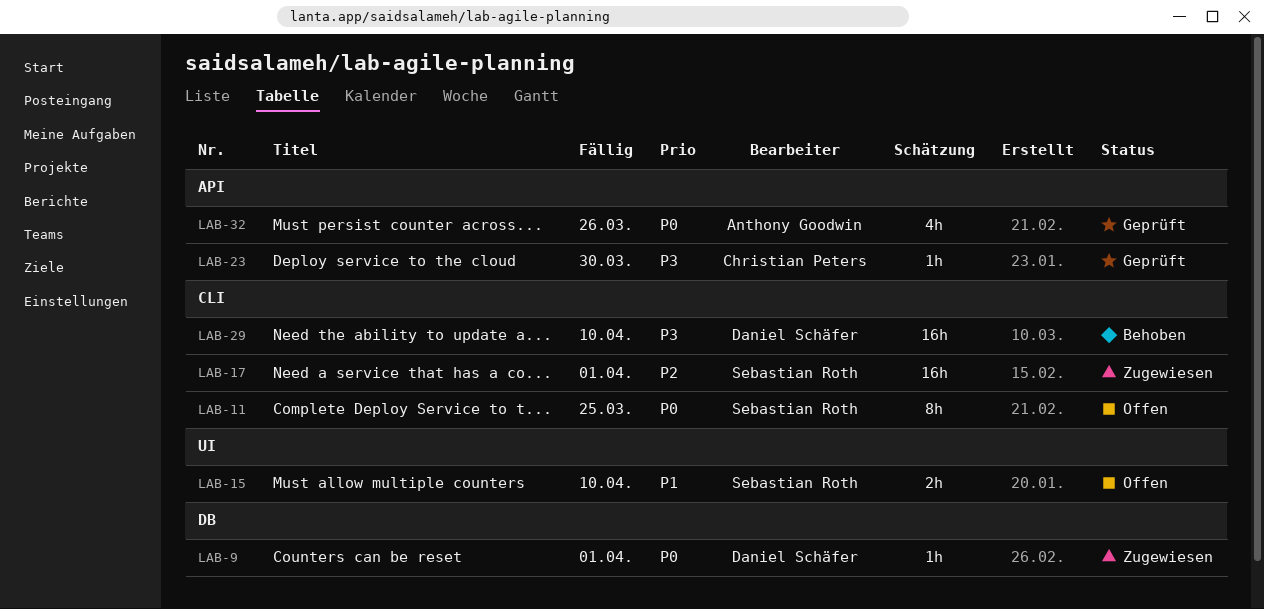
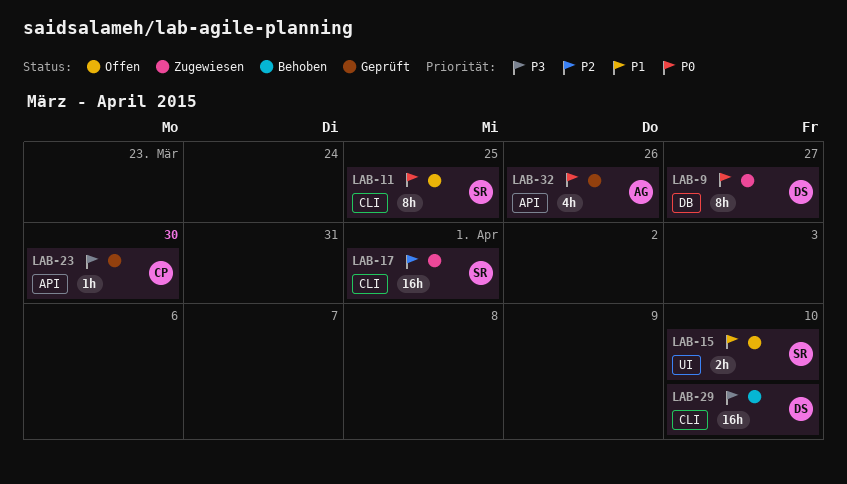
LAB-9, estimate: 1h -> 8h
LAB-9, due: Apr 1 -> Mar 27

